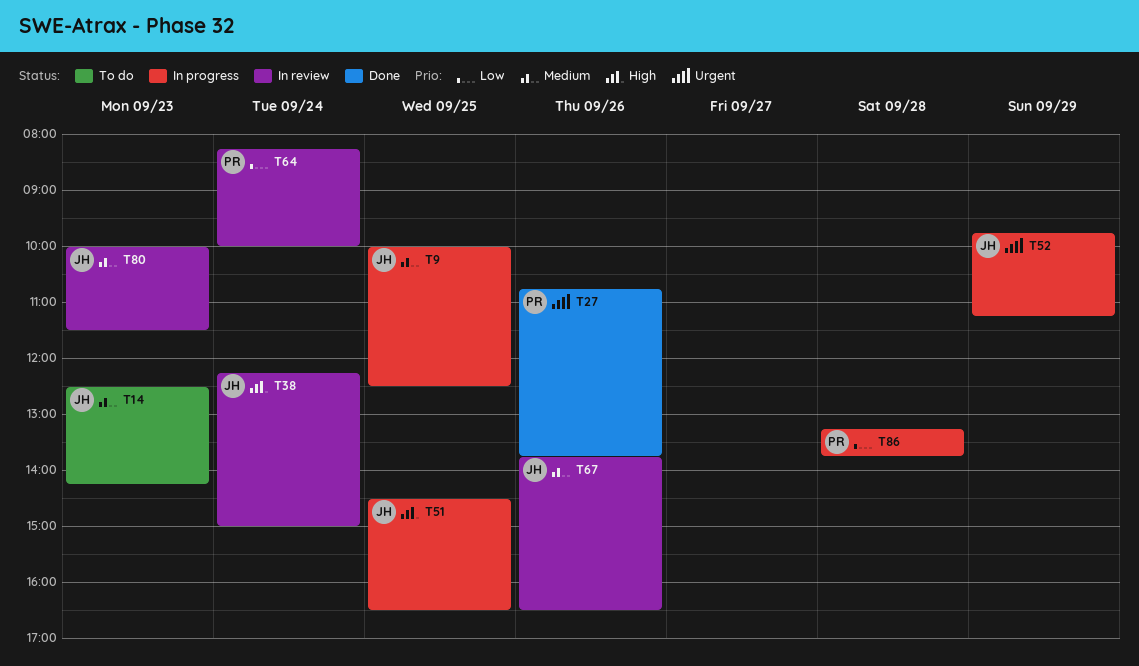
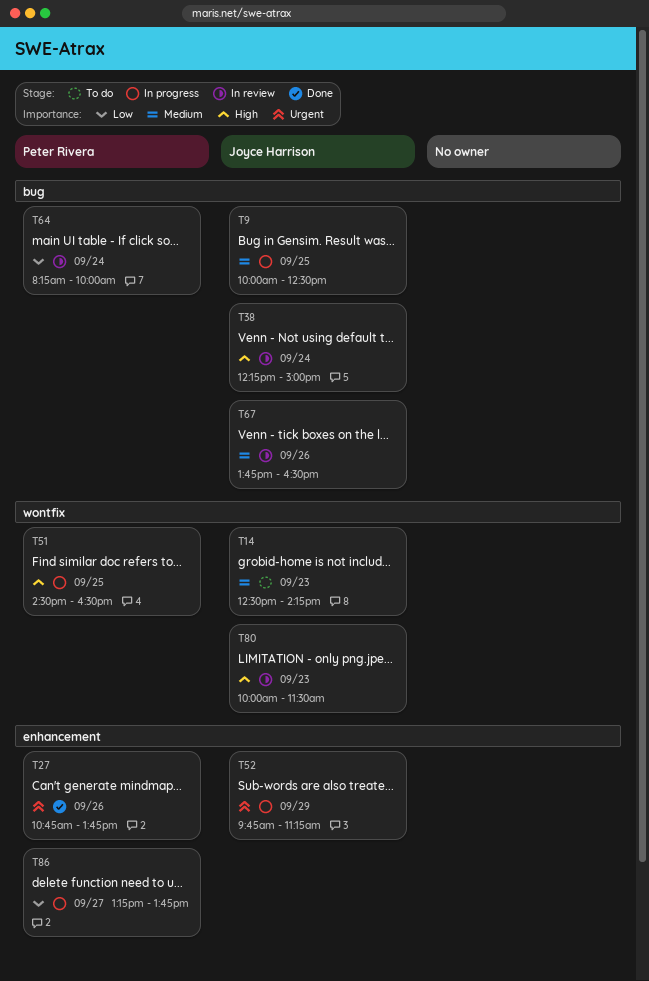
T51, owner: Joyce Harrison -> Peter Rivera
T80, priority: Medium -> High
T86, day: Sep 28 -> Sep 27

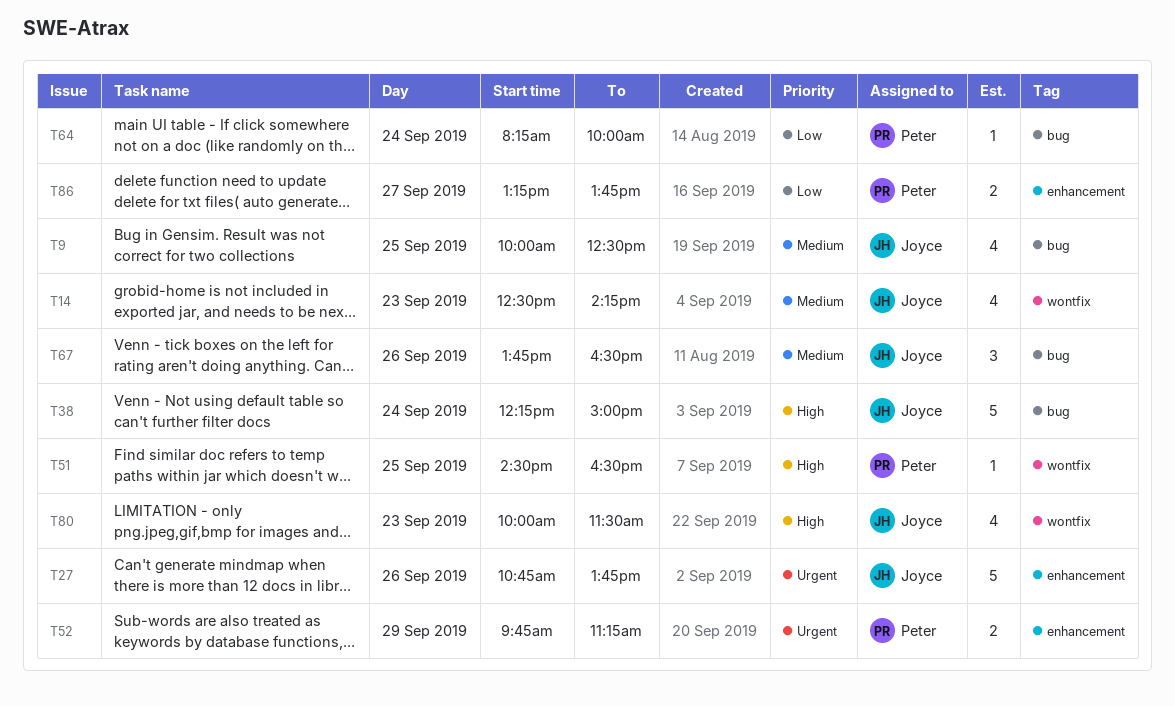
T27, owner: Peter Rivera -> Joyce Harrison
T52, owner: Joyce Harrison -> Peter Rivera

